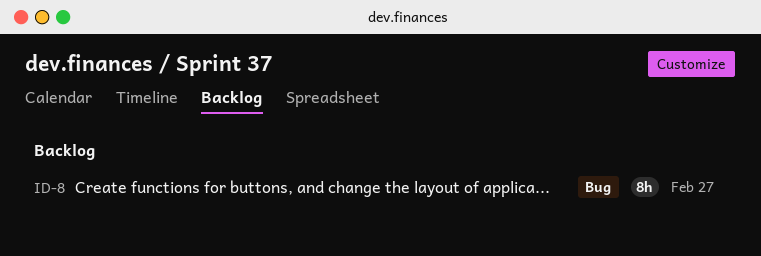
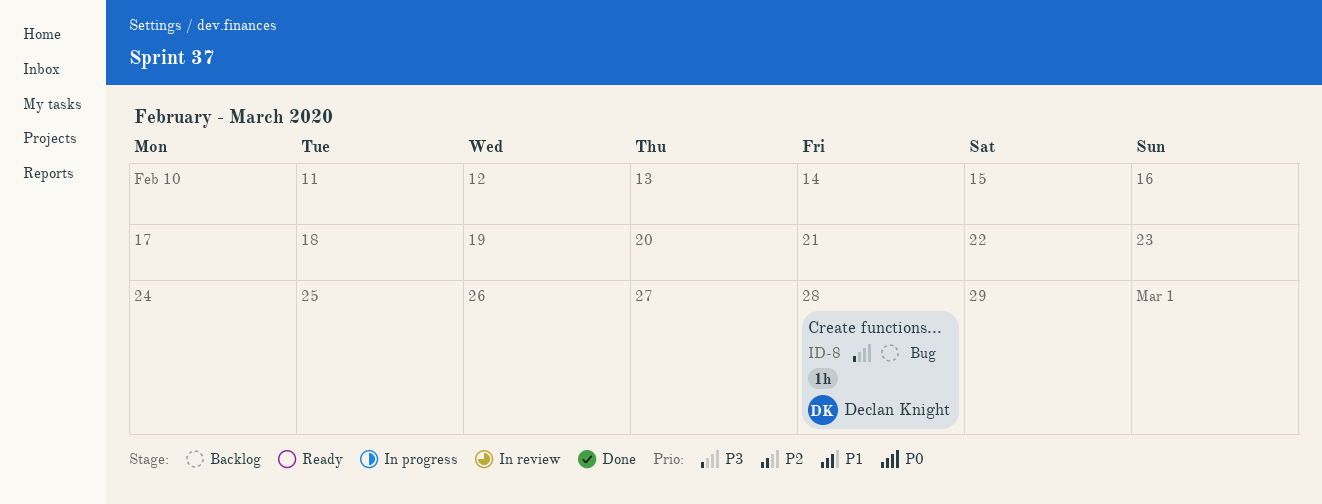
ID-8, estimate: 8h -> 1h
ID-8, due: Feb 27 -> Feb 28

